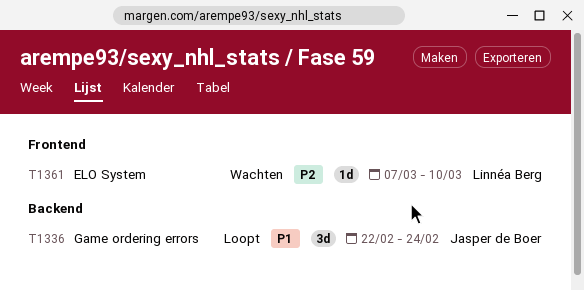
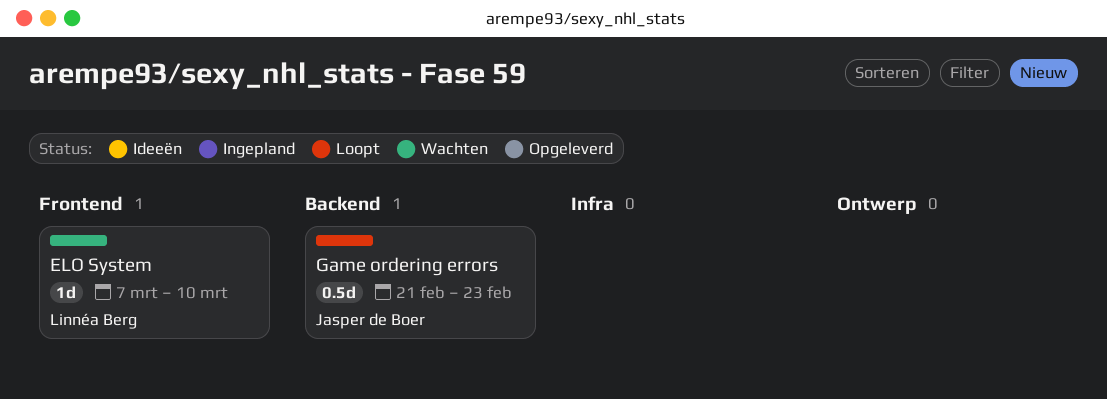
Game ordering errors, estimate: 3d -> 0.5d
Game ordering errors, start: Feb 22 -> Feb 21
Game ordering errors, due: Feb 24 -> Feb 23

